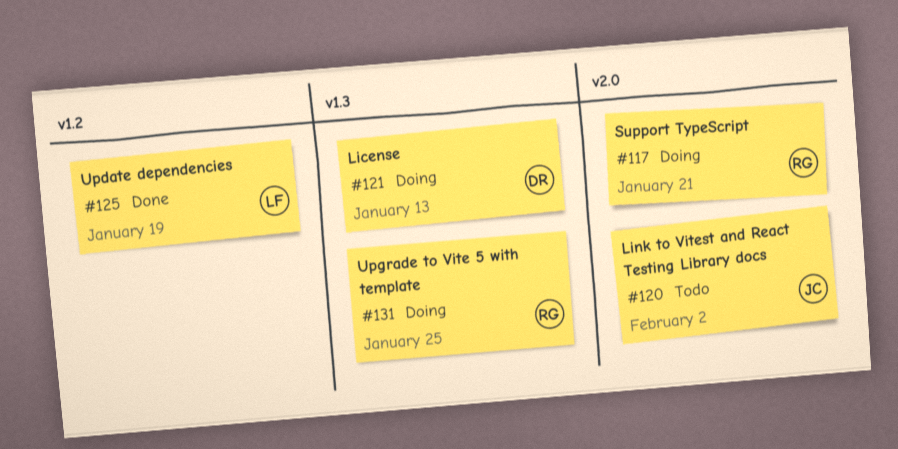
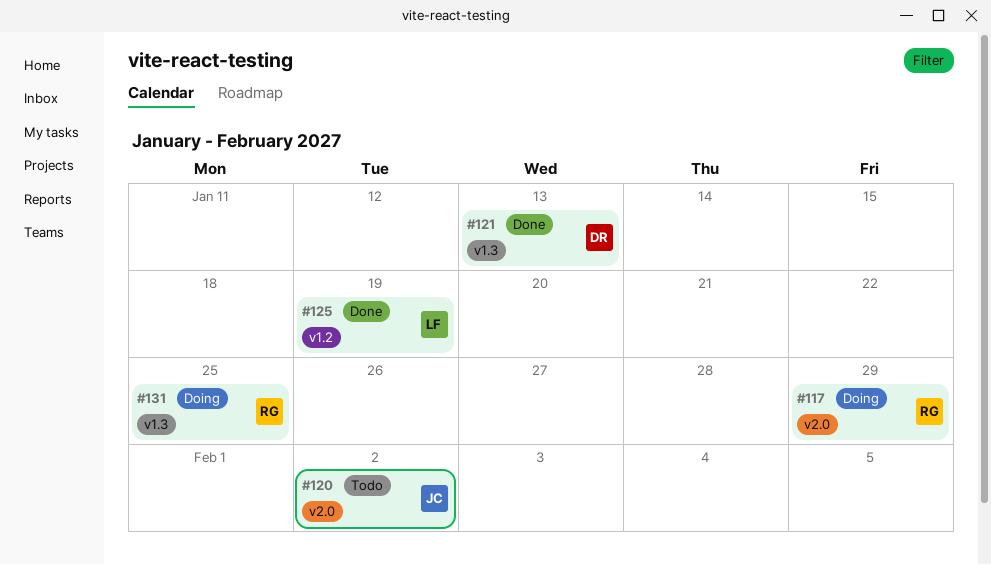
#117, due: Jan 21 -> Jan 29
#121, status: Doing -> Done

